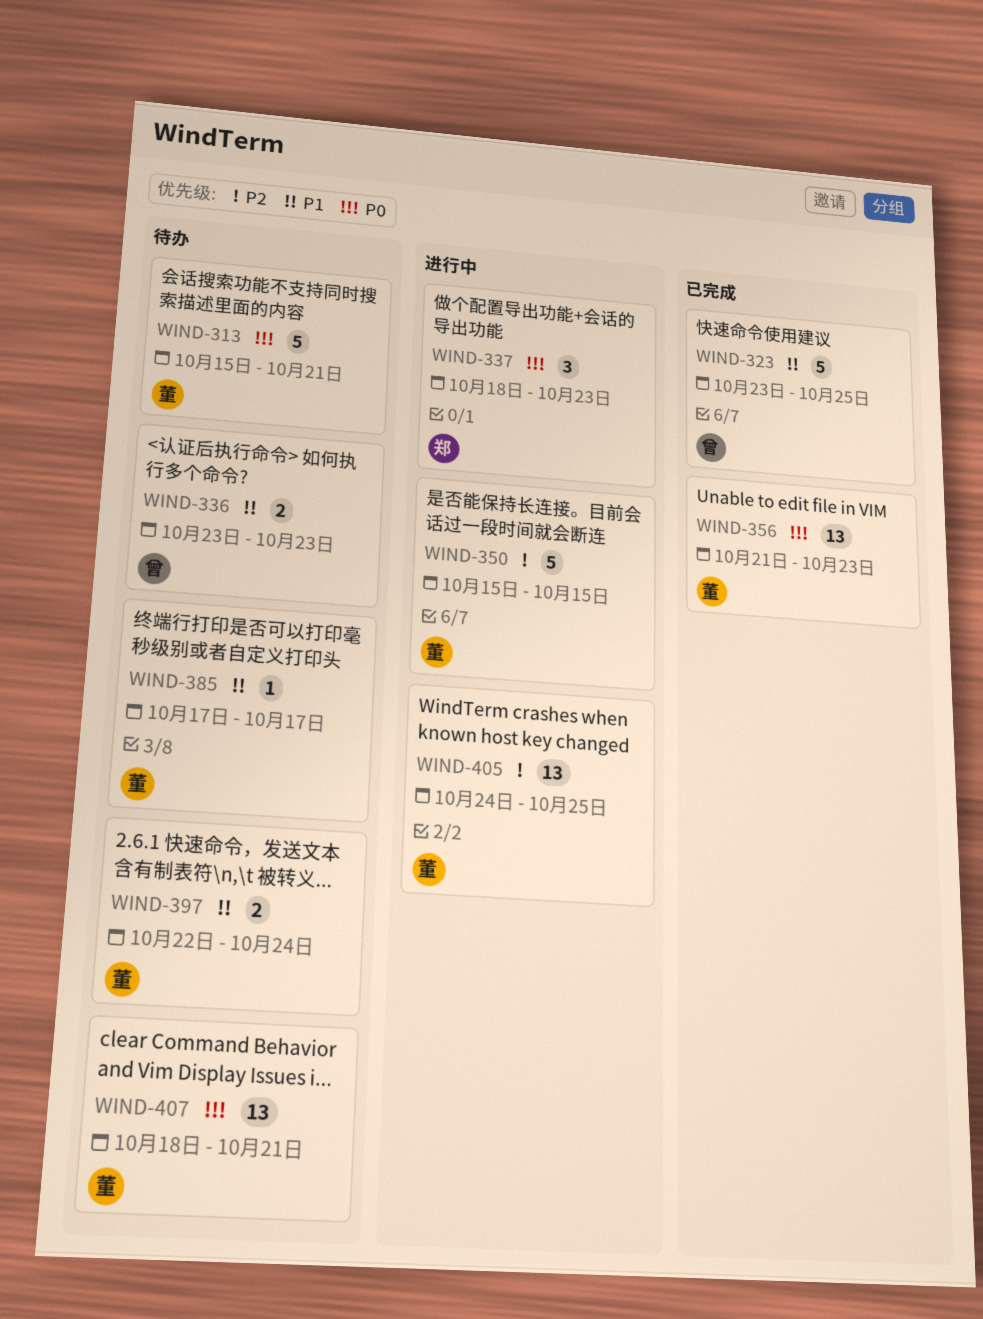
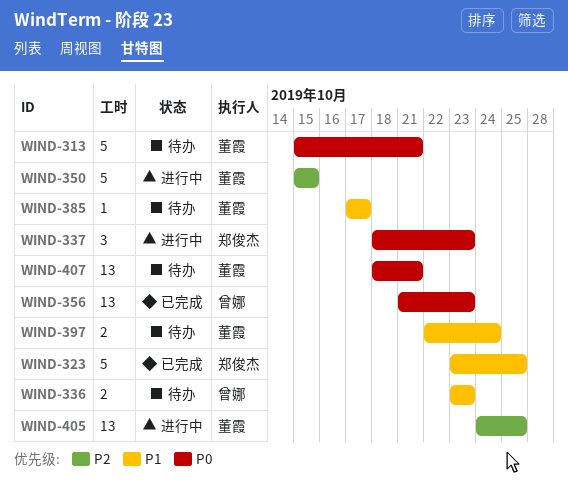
WIND-323, owner: 曾娜 -> 郑俊杰
WIND-356, owner: 董霞 -> 曾娜

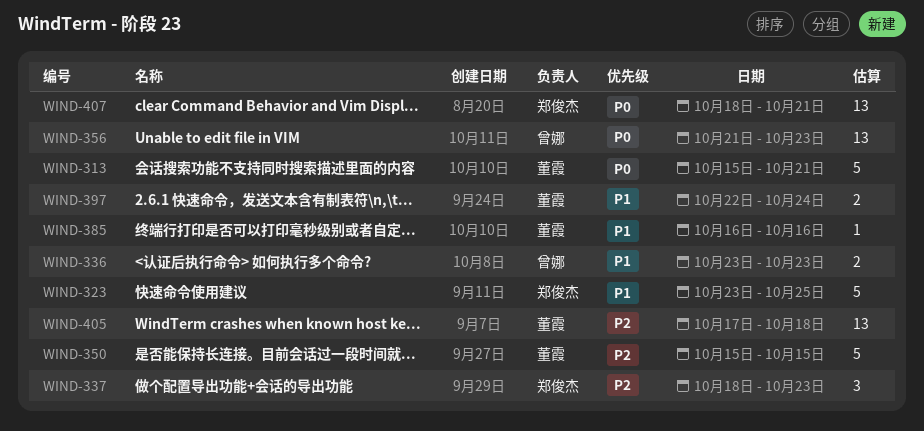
WIND-337, priority: P0 -> P2
WIND-385, start: Oct 17 -> Oct 16
WIND-385, due: Oct 17 -> Oct 16
WIND-405, start: Oct 24 -> Oct 17
WIND-405, due: Oct 25 -> Oct 18
WIND-407, owner: 董霞 -> 郑俊杰

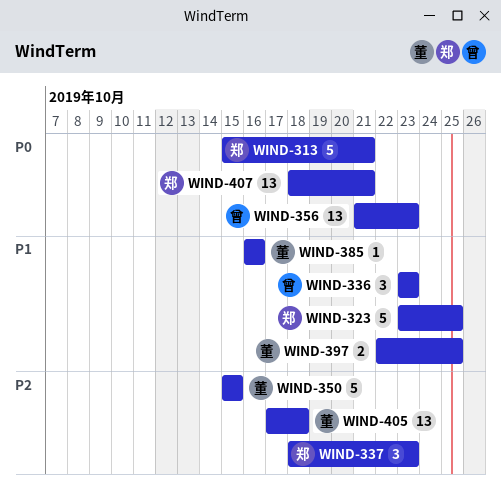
WIND-313, owner: 董霞 -> 郑俊杰
WIND-336, estimate: 2 -> 3
WIND-397, due: Oct 24 -> Oct 25

